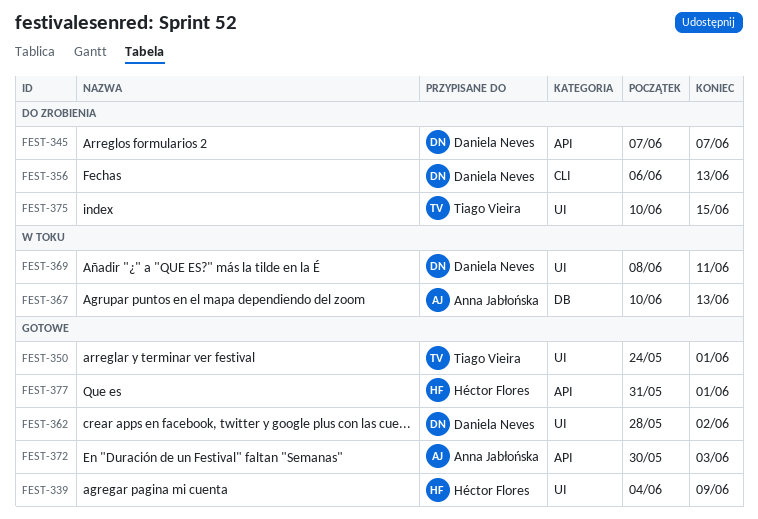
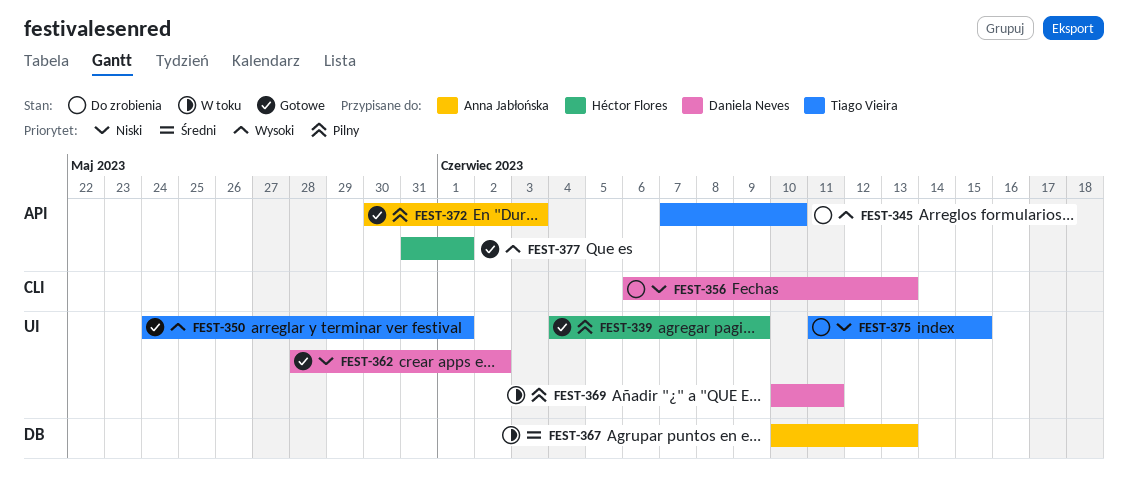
FEST-345, owner: Daniela Neves -> Tiago Vieira
FEST-345, due: Jun 7 -> Jun 10
FEST-369, start: Jun 8 -> Jun 10
FEST-375, start: Jun 10 -> Jun 11

